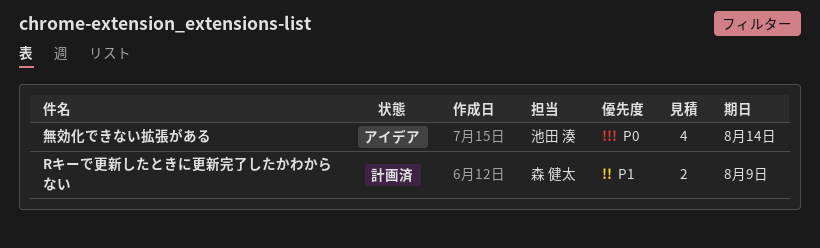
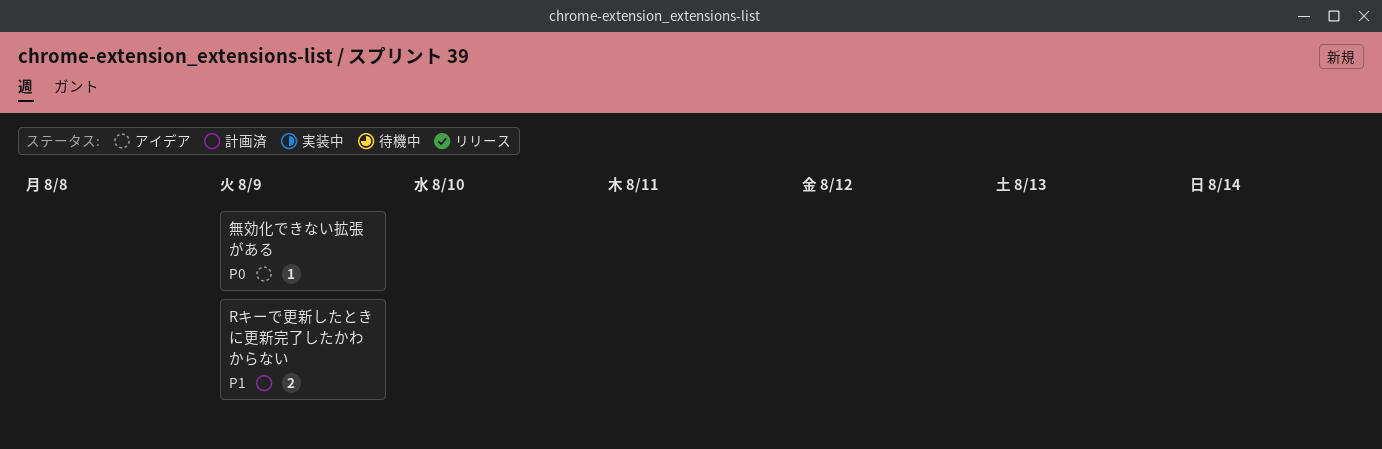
無効化できない拡張がある, estimate: 4 -> 1
無効化できない拡張がある, due: Aug 14 -> Aug 9

